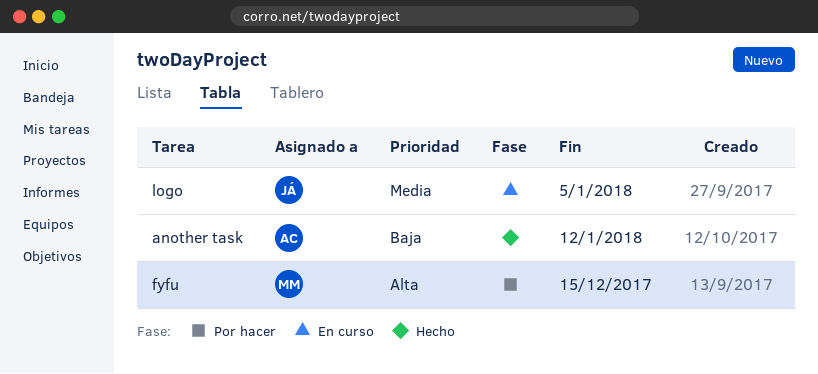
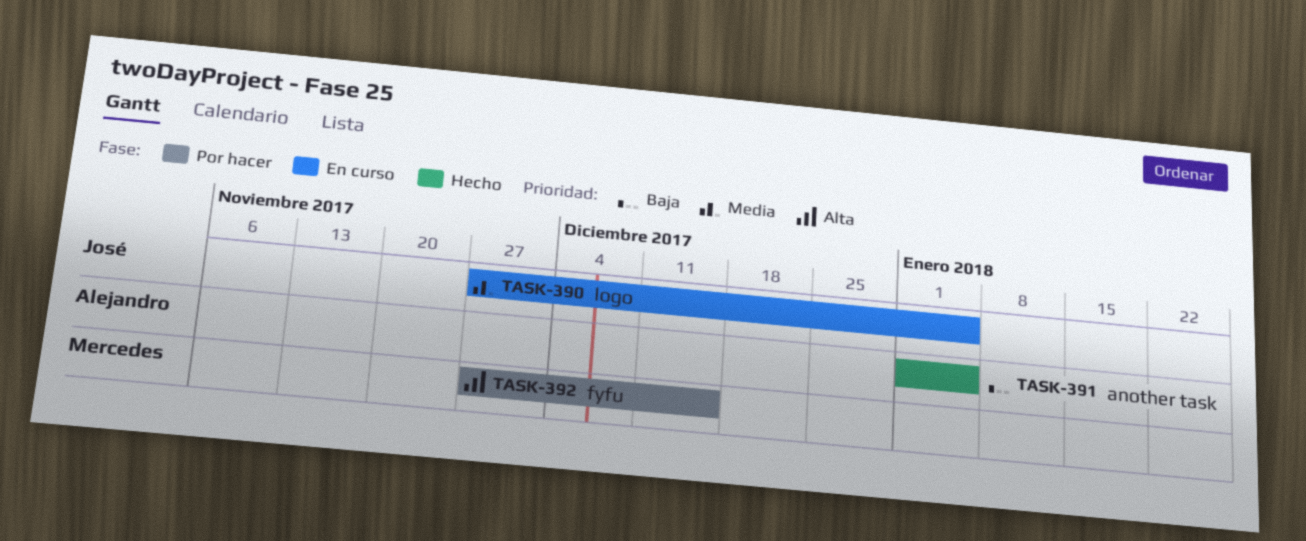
another task, due: Jan 12 -> Jan 5

